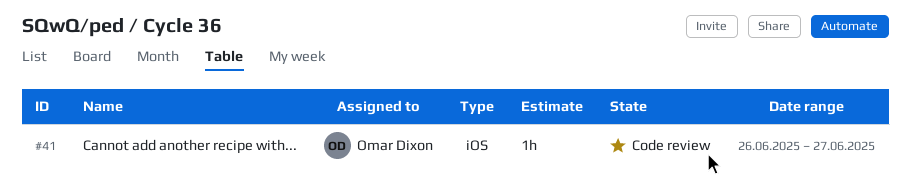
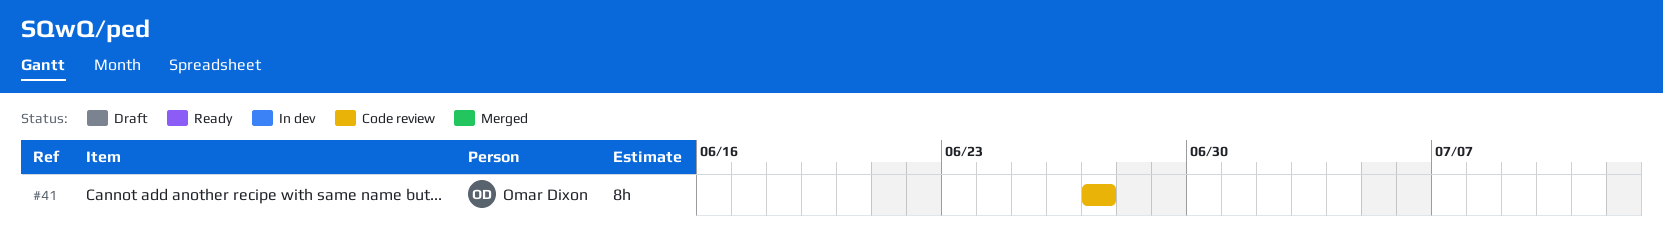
#41, estimate: 1h -> 8h
#41, start: Jun 26 -> Jun 27

